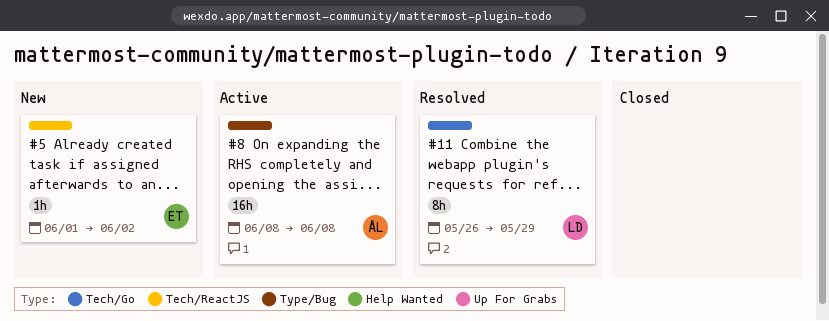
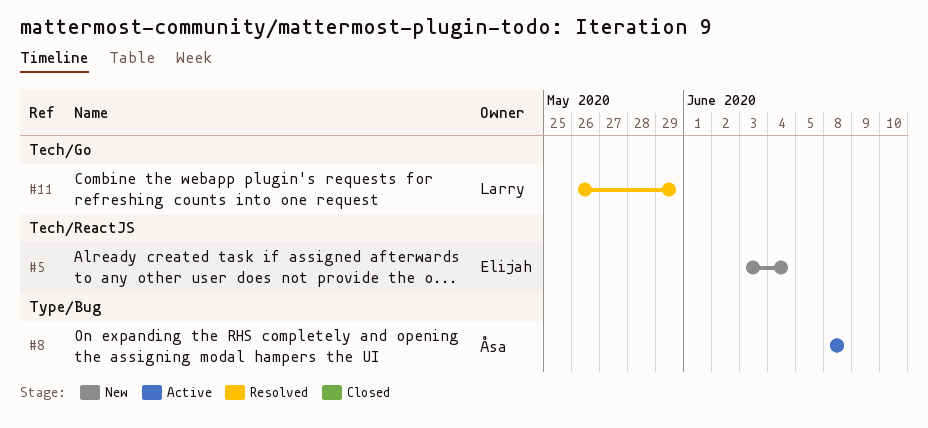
#5, start: Jun 1 -> Jun 3
#5, due: Jun 2 -> Jun 4

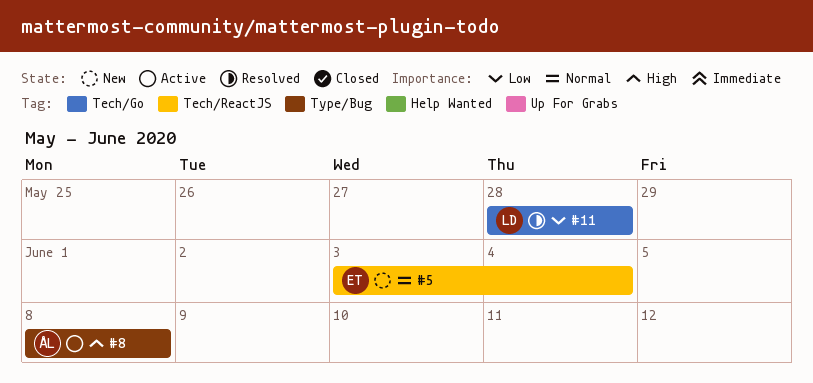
#11, start: May 26 -> May 28
#11, due: May 29 -> May 28

